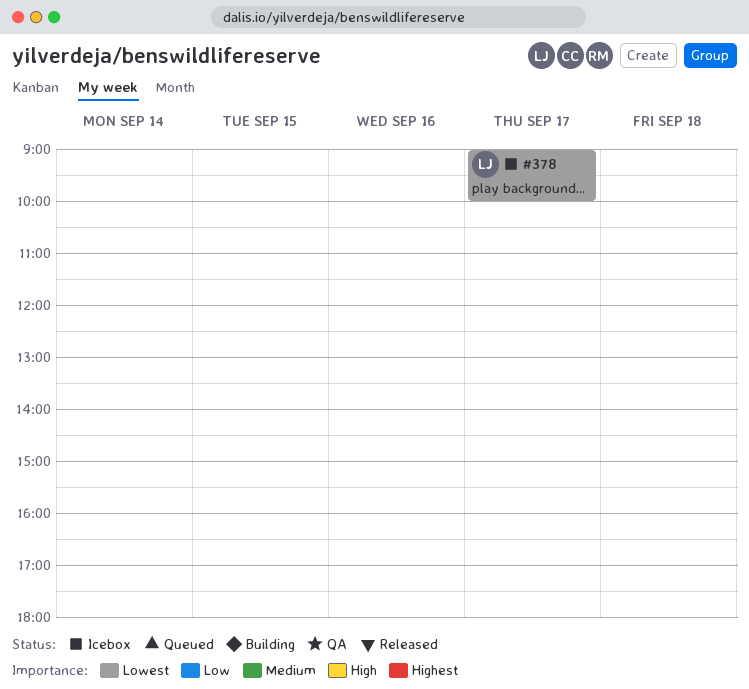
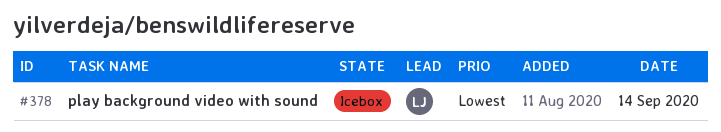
#378, day: Sep 17 -> Sep 14

